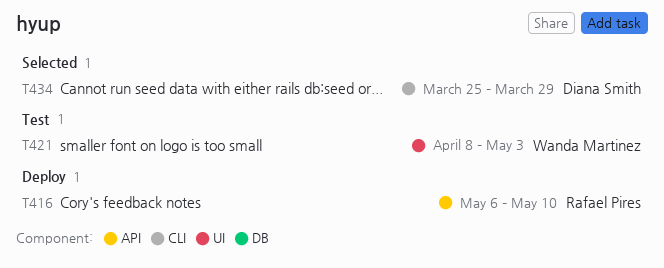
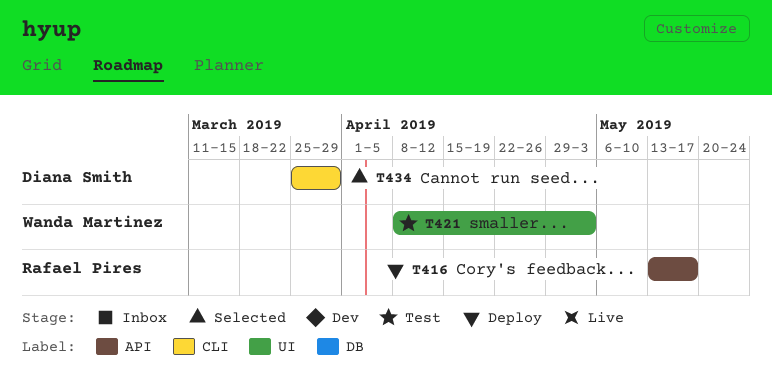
T416, start: May 6 -> May 13
T416, due: May 10 -> May 17

